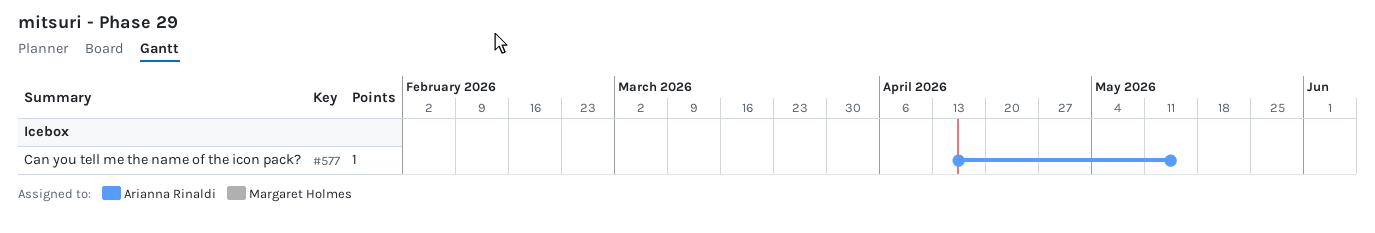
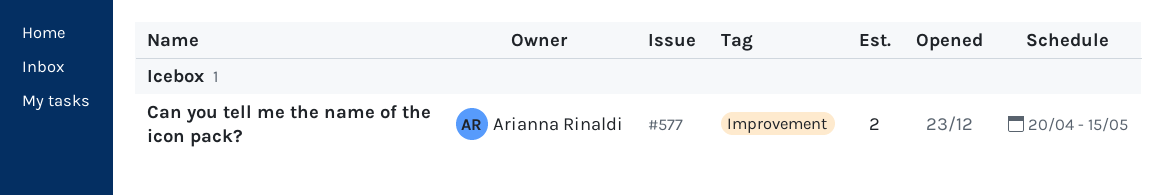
#577, estimate: 1 -> 2
#577, start: Apr 13 -> Apr 20

